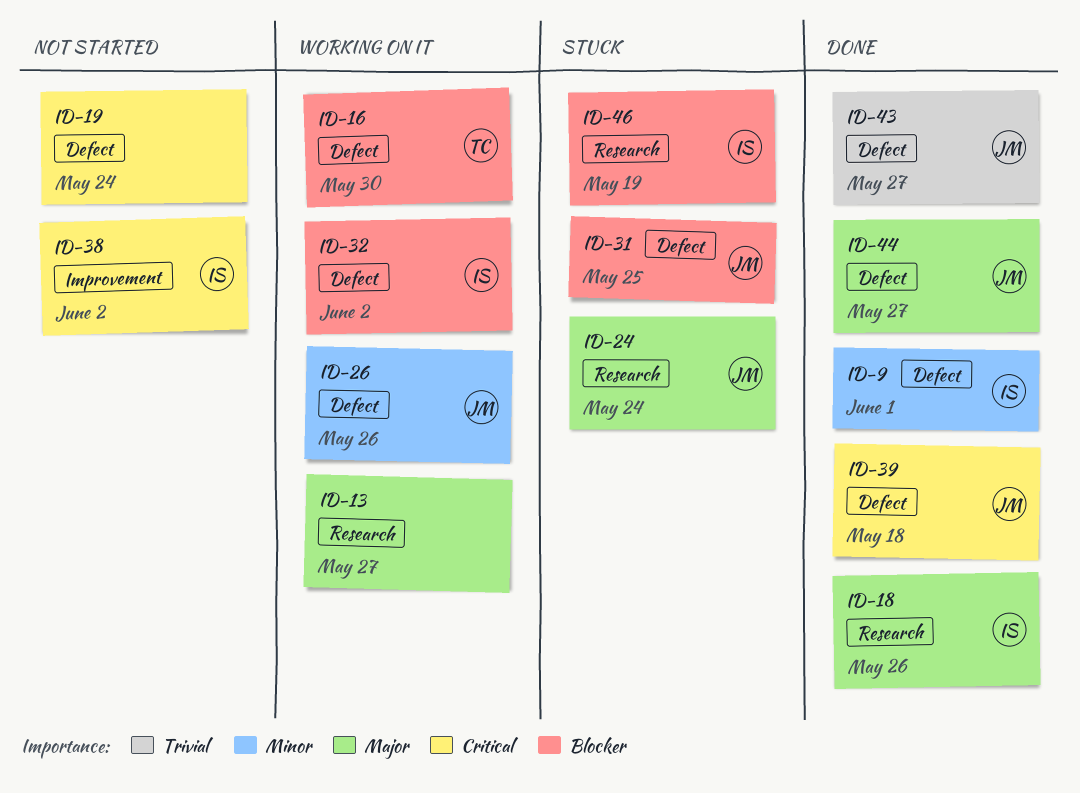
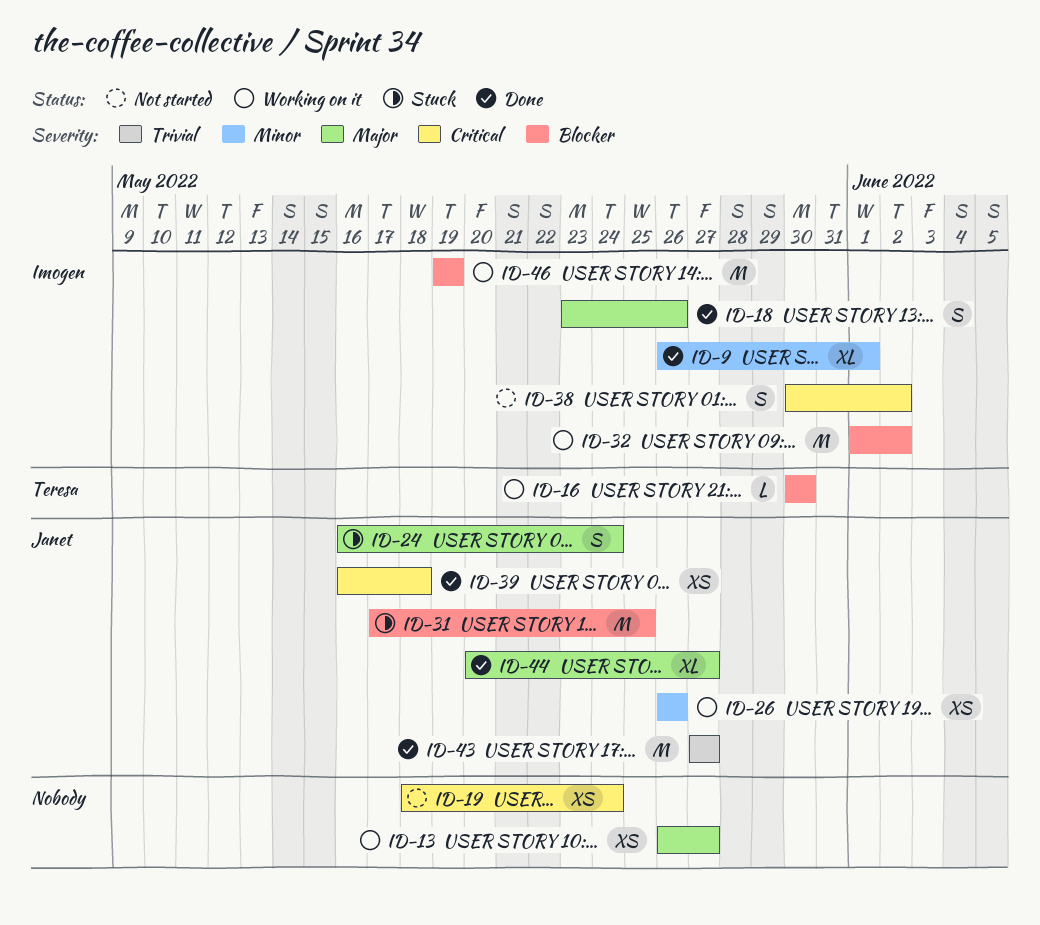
ID-46, status: Stuck -> Working on it

